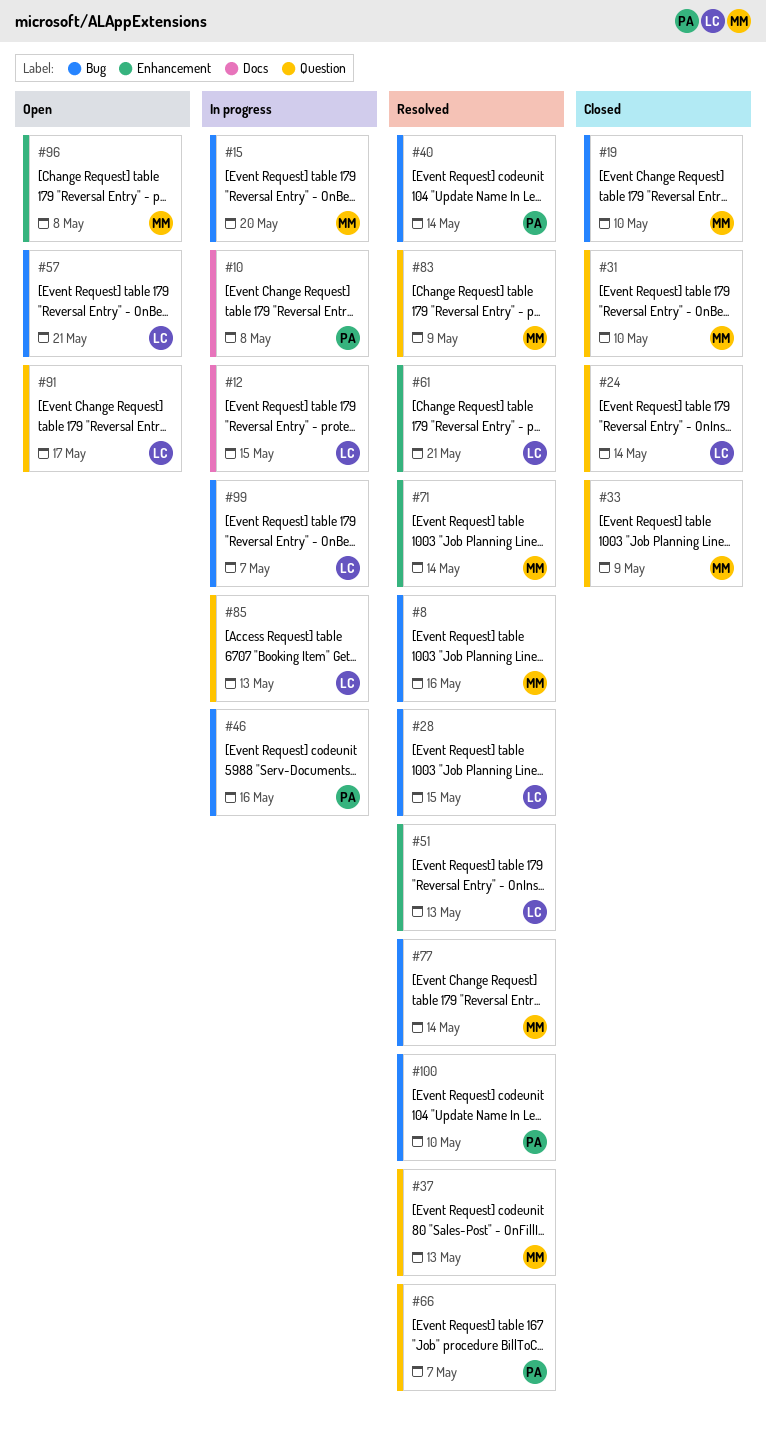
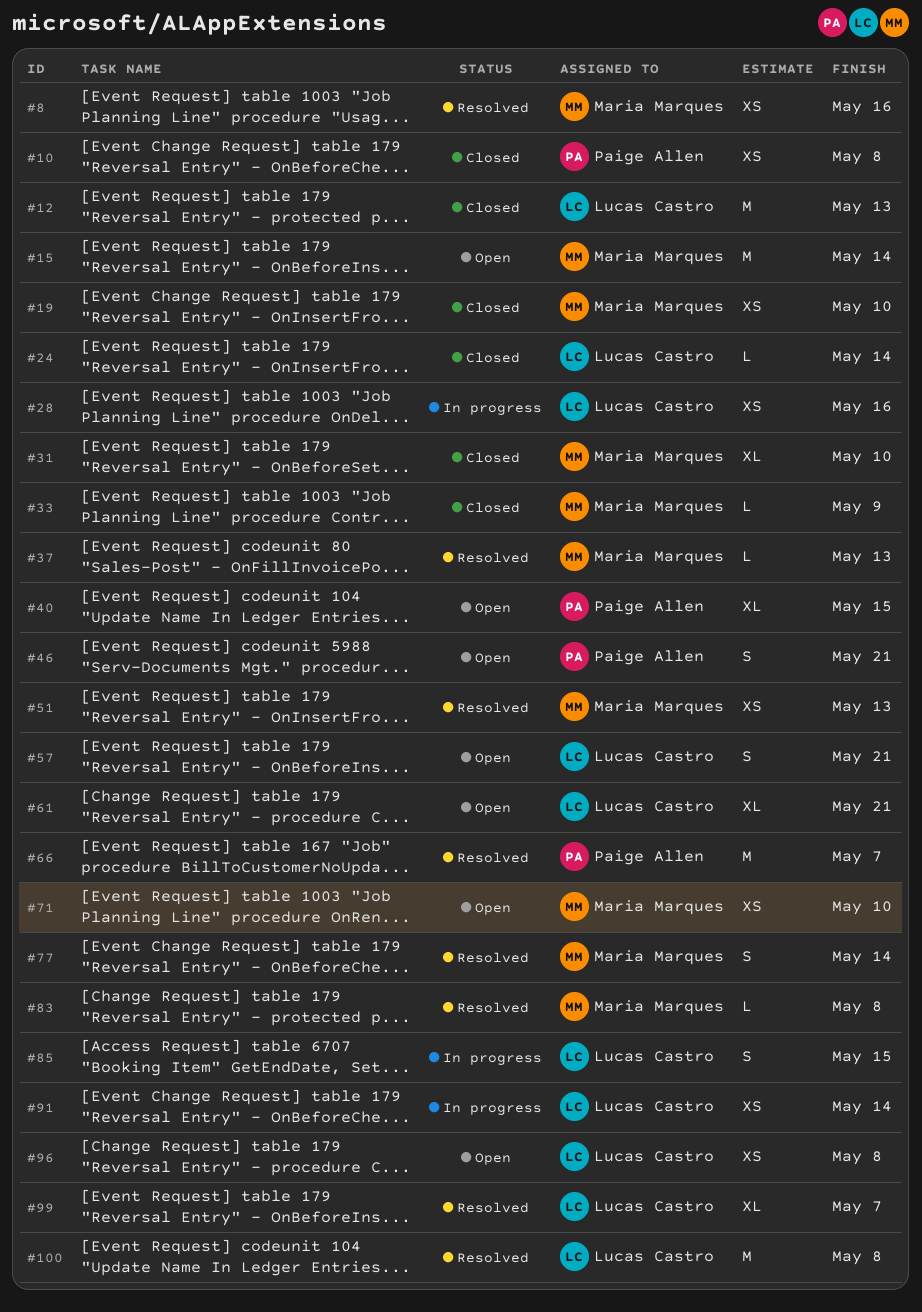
#10, status: In progress -> Closed
#12, status: In progress -> Closed
#12, due: May 15 -> May 13
#15, status: In progress -> Open
#15, due: May 20 -> May 14
#28, status: Resolved -> In progress
#28, due: May 15 -> May 16
#40, status: Resolved -> Open
#40, due: May 14 -> May 15
#46, status: In progress -> Open
#46, due: May 16 -> May 21
#51, owner: Lucas Castro -> Maria Marques
#61, status: Resolved -> Open
#71, status: Resolved -> Open
#71, due: May 14 -> May 10
#83, due: May 9 -> May 8
#85, due: May 13 -> May 15
#91, status: Open -> In progress
#91, due: May 17 -> May 14
#96, owner: Maria Marques -> Lucas Castro
#99, status: In progress -> Resolved
#100, owner: Paige Allen -> Lucas Castro
#100, due: May 10 -> May 8

